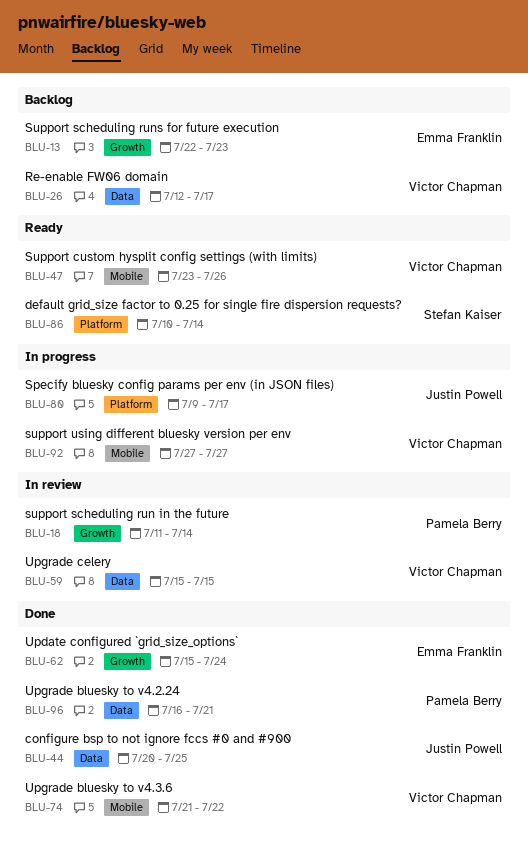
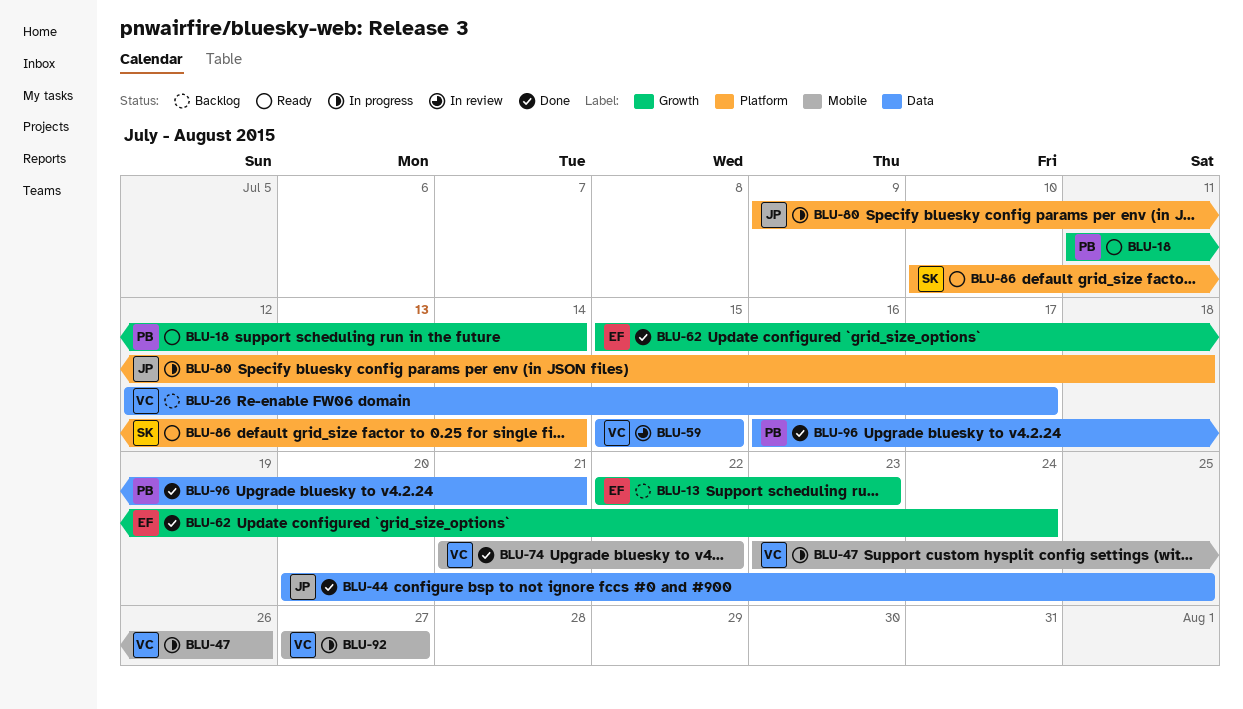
BLU-18, status: In review -> Ready
BLU-47, status: Ready -> In progress
BLU-80, due: Jul 17 -> Jul 18

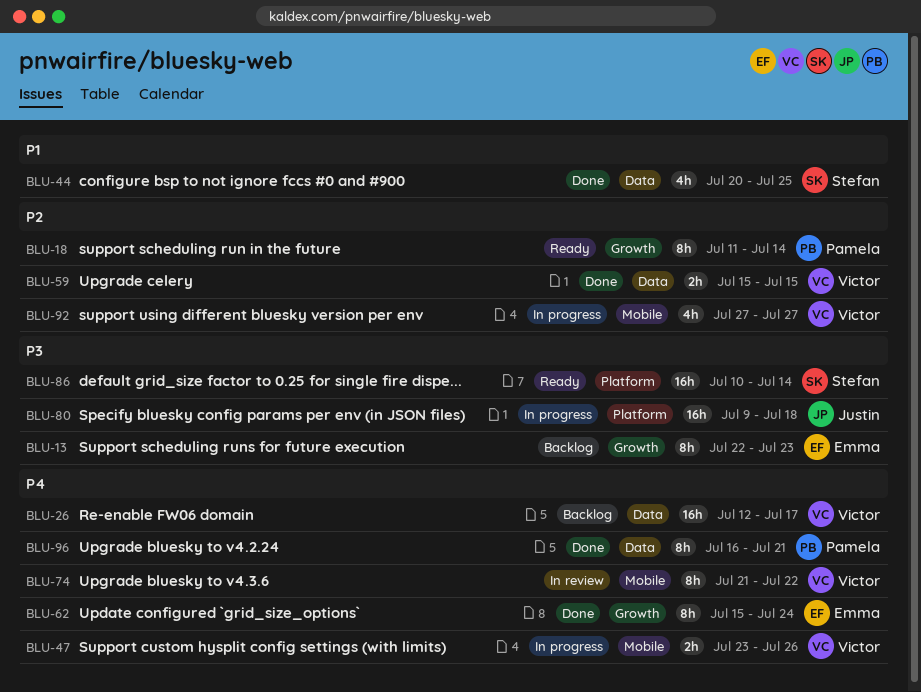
BLU-44, owner: Justin -> Stefan
BLU-59, status: In review -> Done
BLU-74, status: Done -> In review

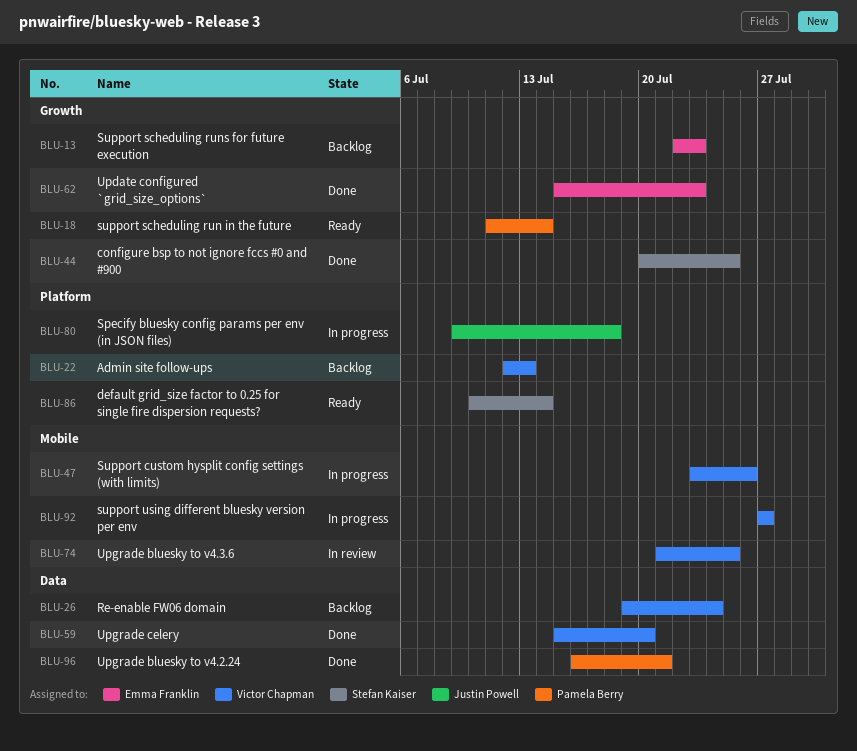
BLU-22: none -> present
BLU-26, start: Jul 12 -> Jul 19
BLU-26, due: Jul 17 -> Jul 24
BLU-44, label: Data -> Growth
BLU-59, due: Jul 15 -> Jul 20
BLU-62, due: Jul 24 -> Jul 23
BLU-74, due: Jul 22 -> Jul 25

